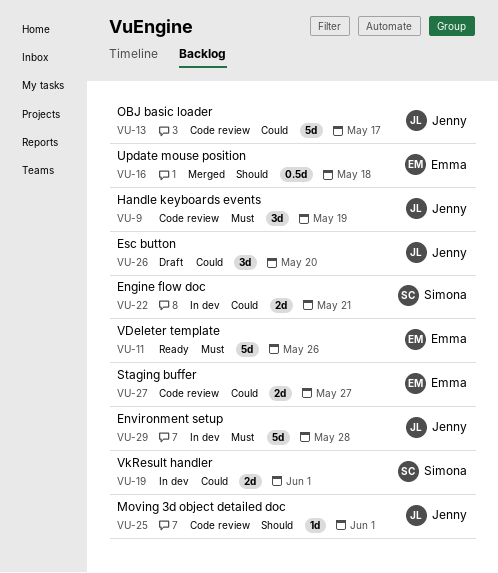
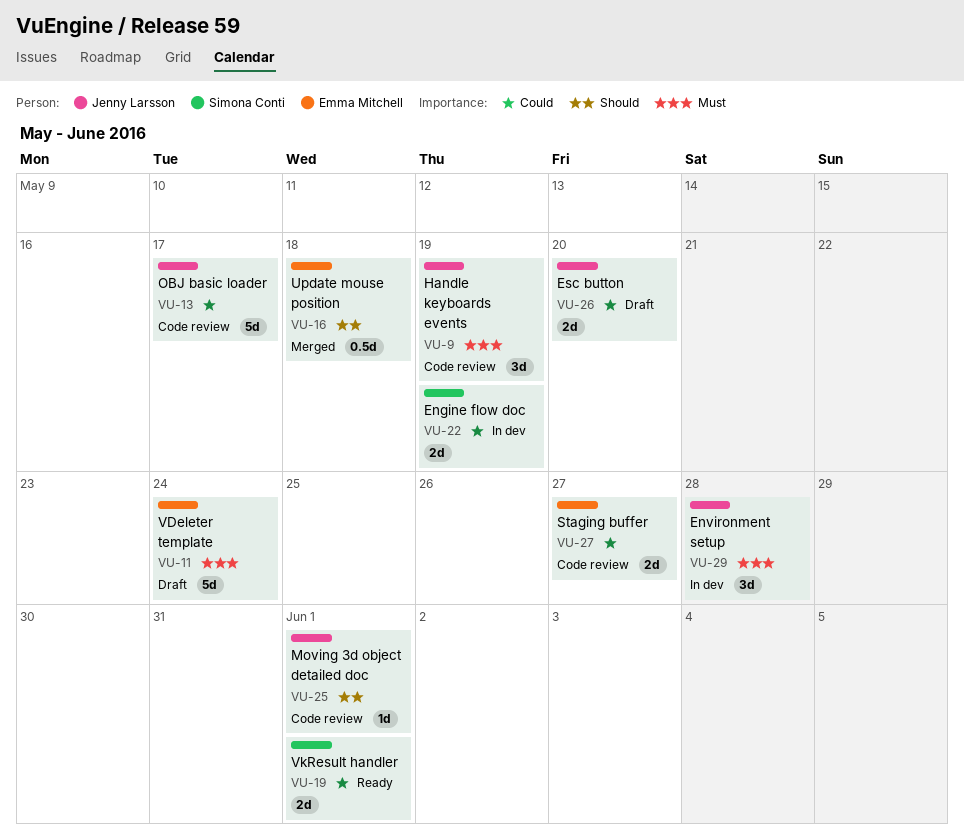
VU-11, status: Ready -> Draft
VU-11, due: May 26 -> May 24
VU-19, status: In dev -> Ready
VU-22, due: May 21 -> May 19
VU-26, estimate: 3d -> 2d
VU-29, estimate: 5d -> 3d

